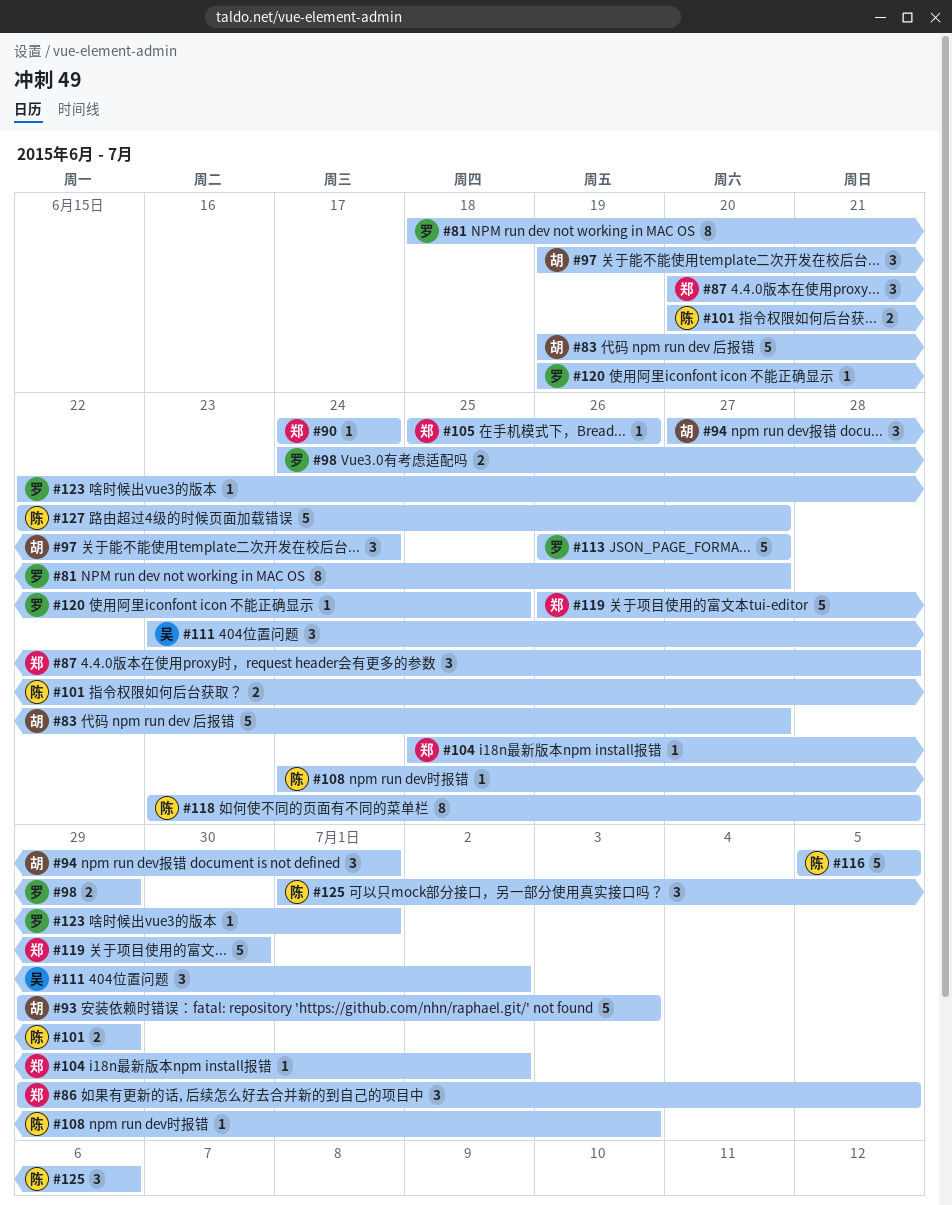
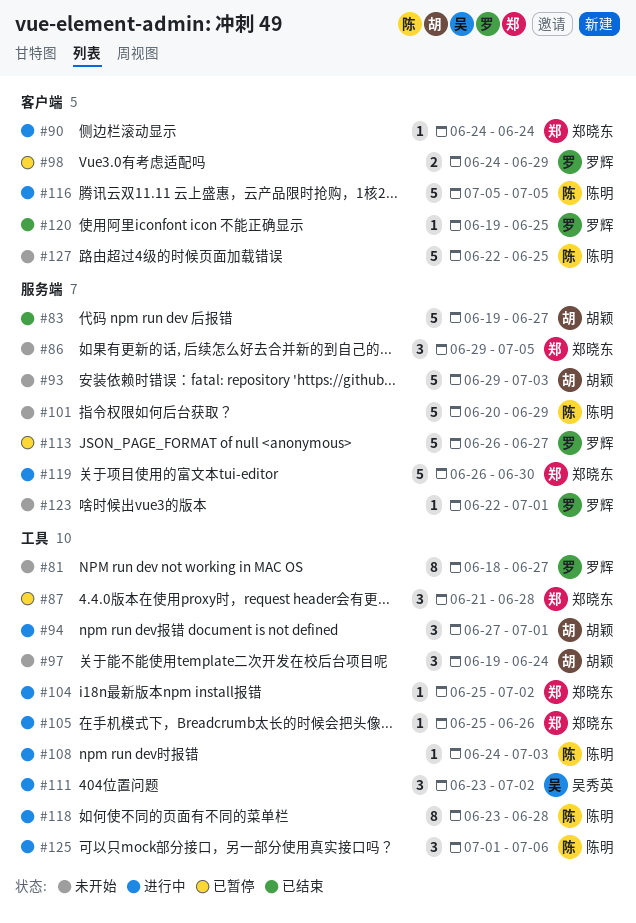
#87, start: Jun 20 -> Jun 21
#101, estimate: 2 -> 5
#127, due: Jun 27 -> Jun 25

